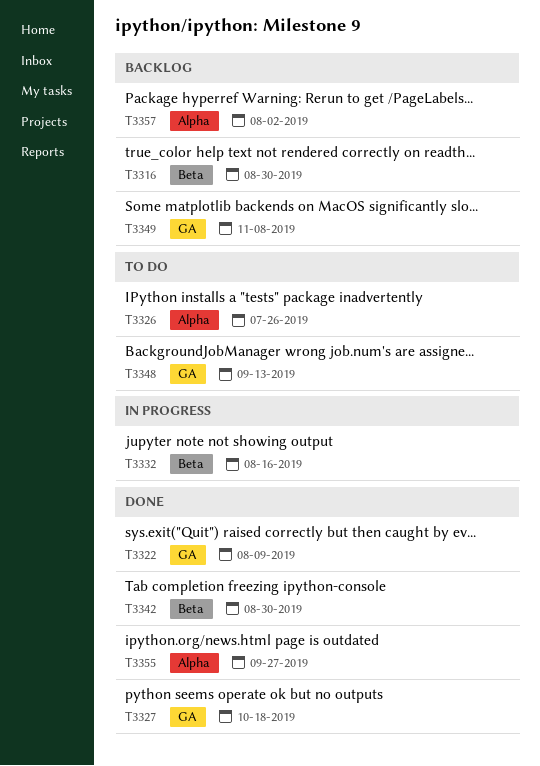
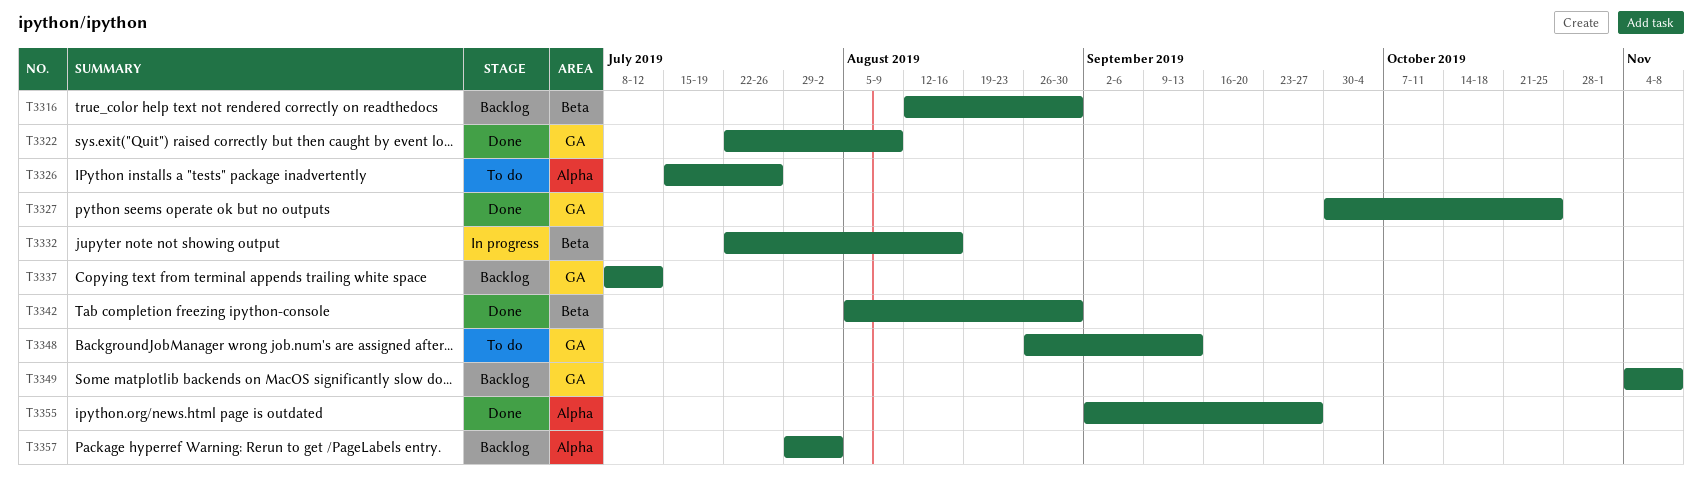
T3327, due: Oct 18 -> Oct 25
T3337: none -> present

